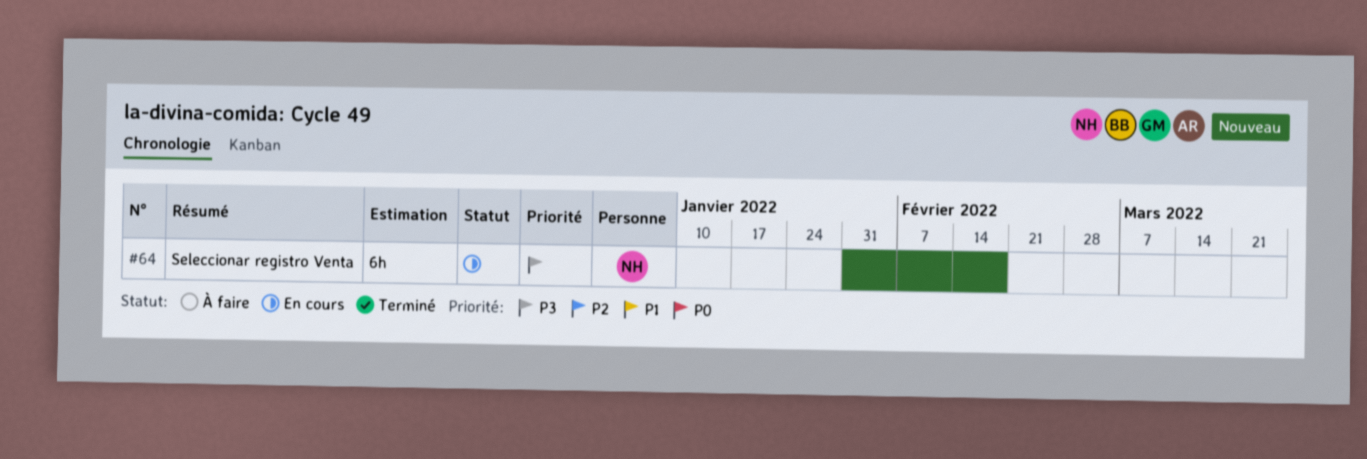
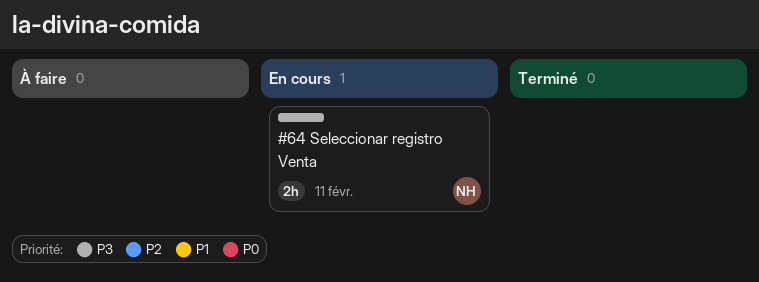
#64, estimate: 6h -> 2h
#64, due: Feb 18 -> Feb 11

